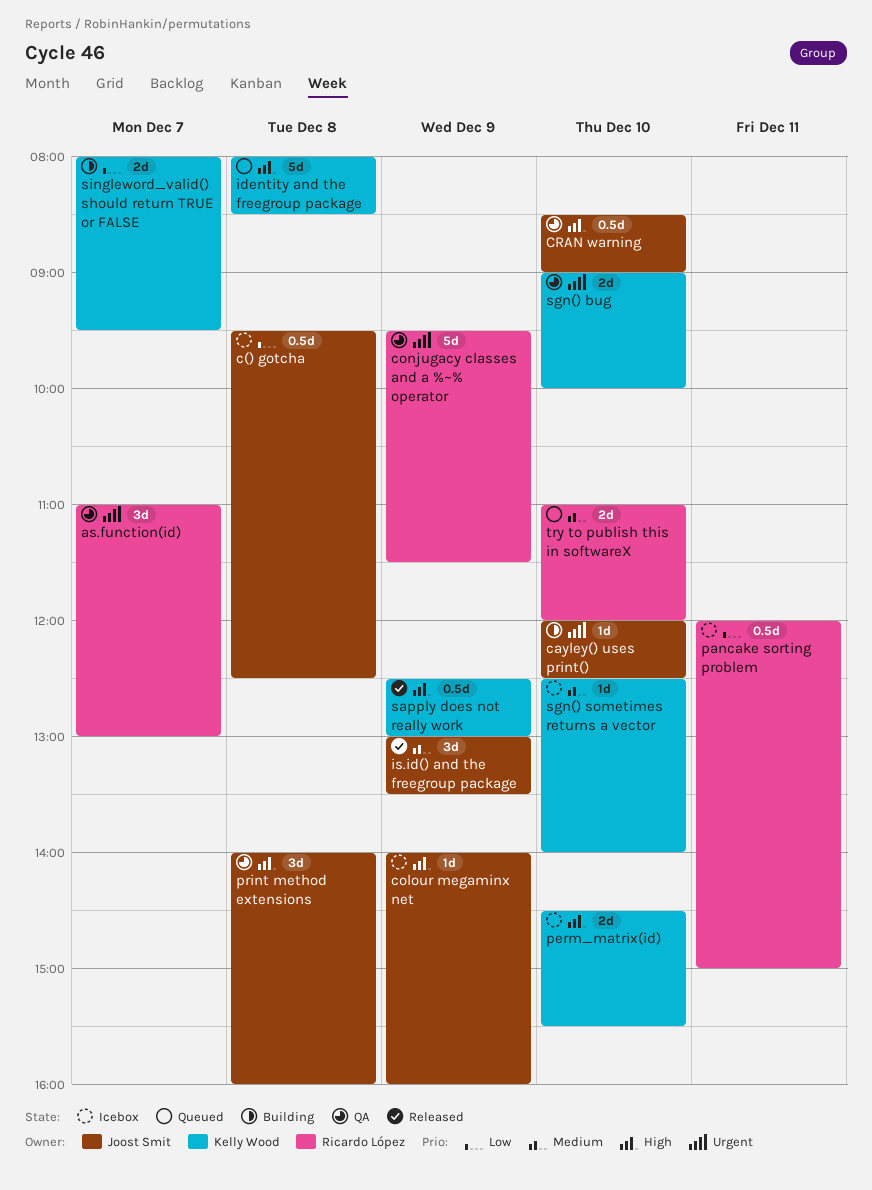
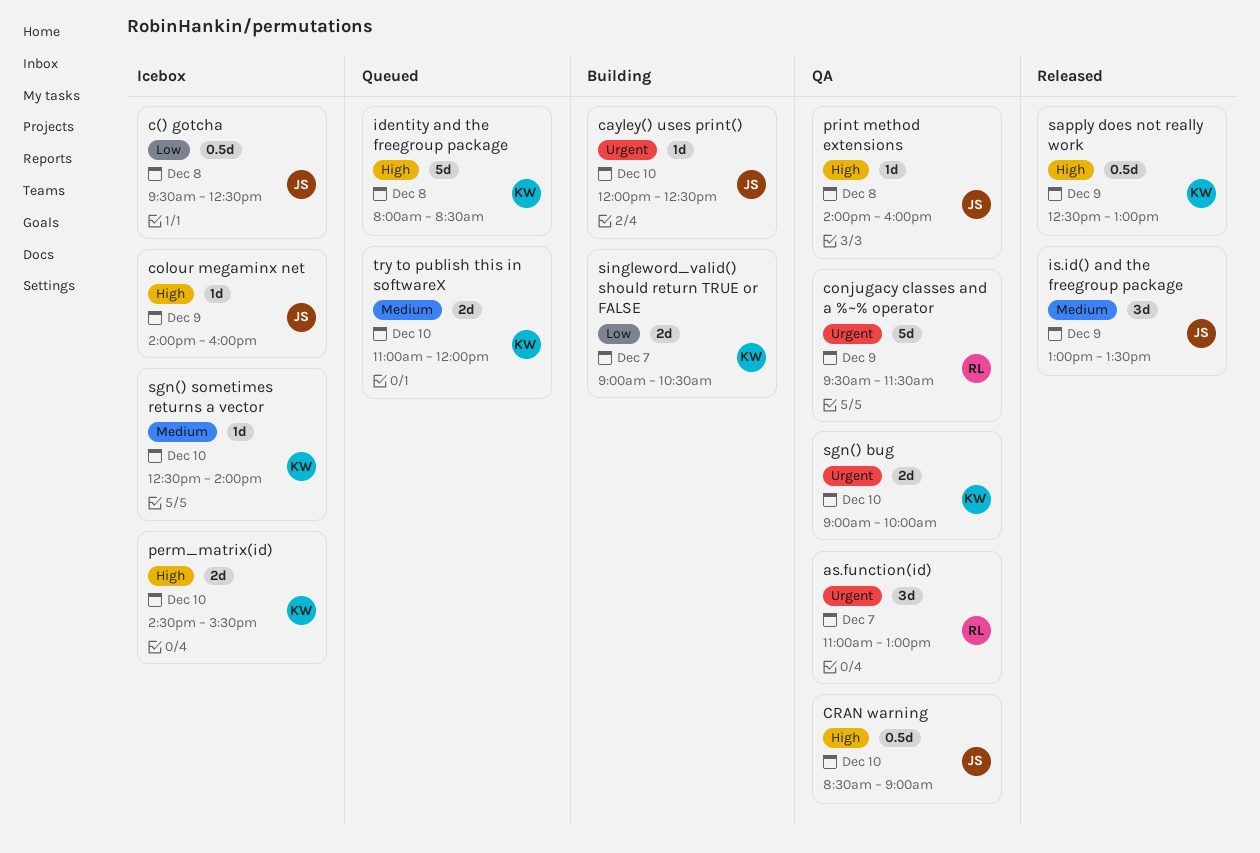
pancake sorting problem: present -> none
print method extensions, estimate: 3d -> 1d
singleword_valid() should return TRUE or FALSE, begins: 08:00 -> 09:00
singleword_valid() should return TRUE or FALSE, ends: 09:30 -> 10:30
try to publish this in softwareX, owner: Ricardo López -> Kelly Wood

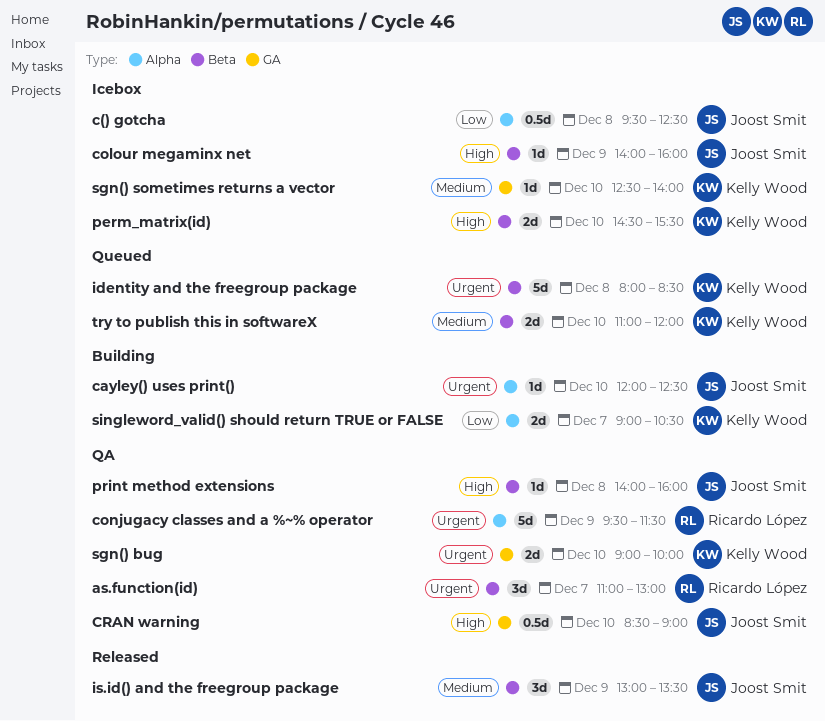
identity and the freegroup package, priority: High -> Urgent
sapply does not really work: present -> none

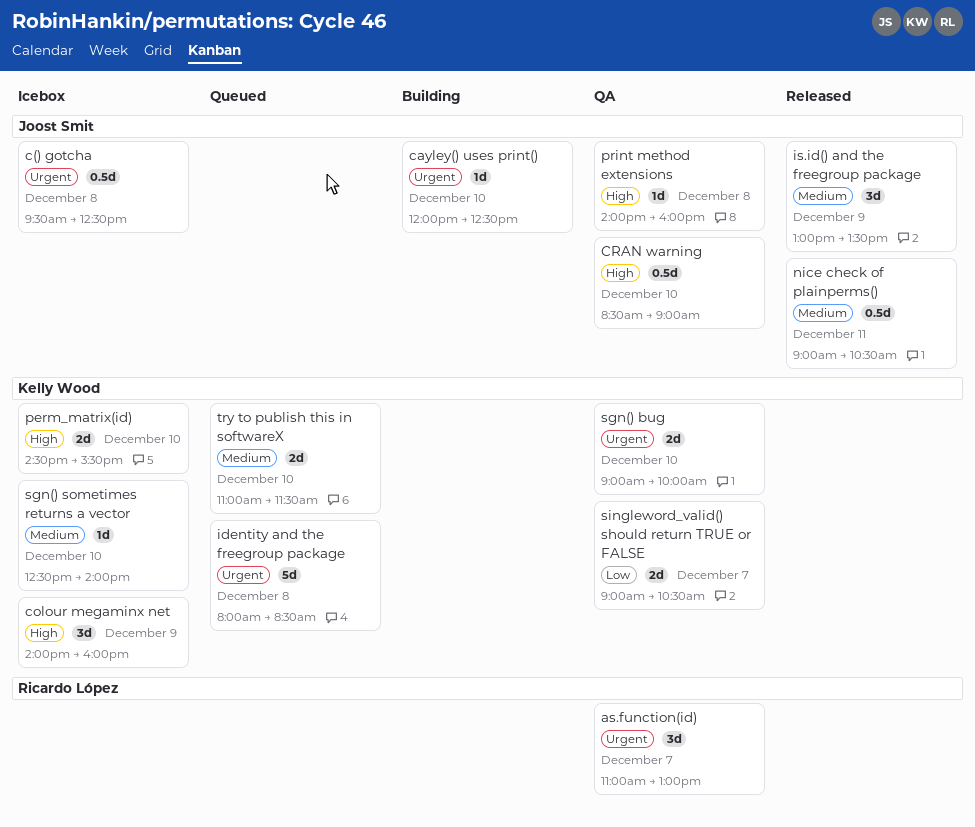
c() gotcha, priority: Low -> Urgent
colour megaminx net, owner: Joost Smit -> Kelly Wood
colour megaminx net, estimate: 1d -> 3d
conjugacy classes and a %~% operator: present -> none
nice check of plainperms(): none -> present
singleword_valid() should return TRUE or FALSE, status: Building -> QA
try to publish this in softwareX, ends: 12:00 -> 11:30

